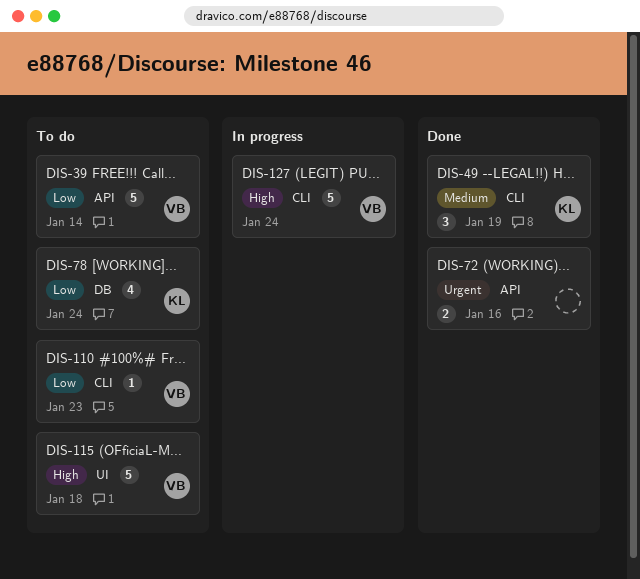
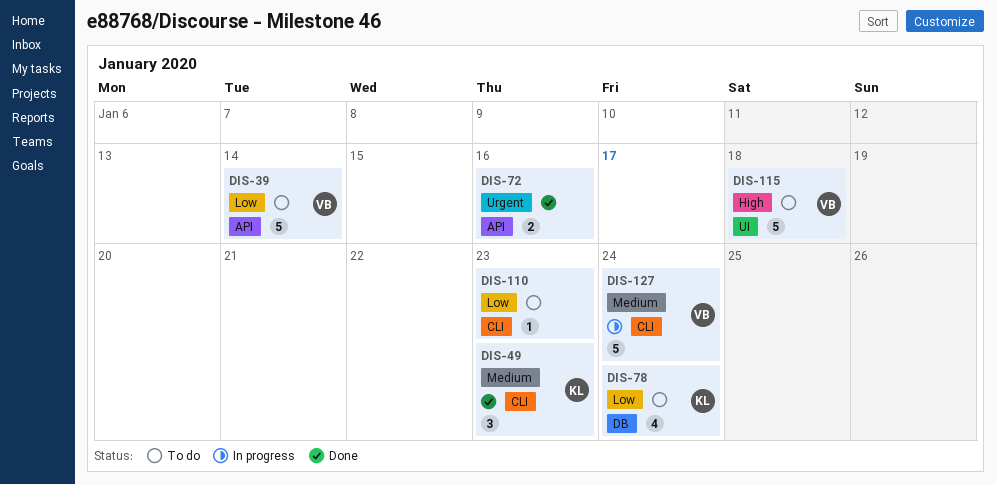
DIS-49, due: Jan 19 -> Jan 23
DIS-110, owner: VB -> none
DIS-127, priority: High -> Medium

